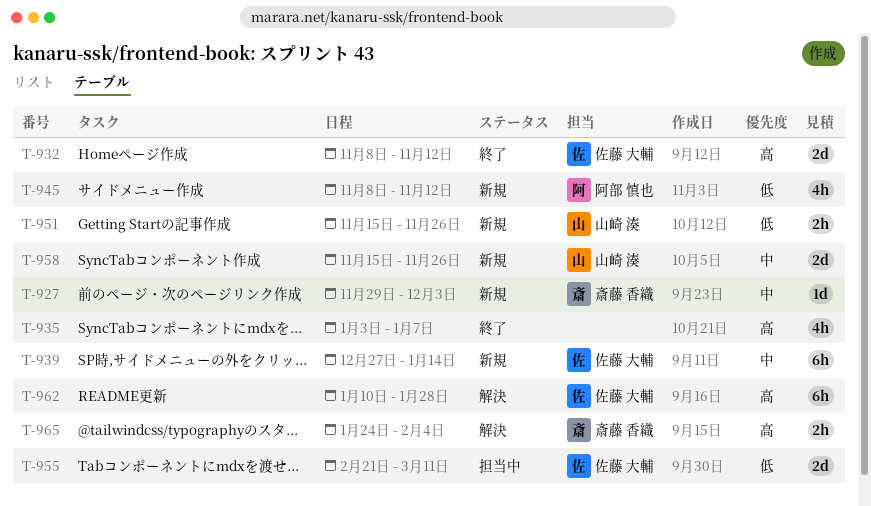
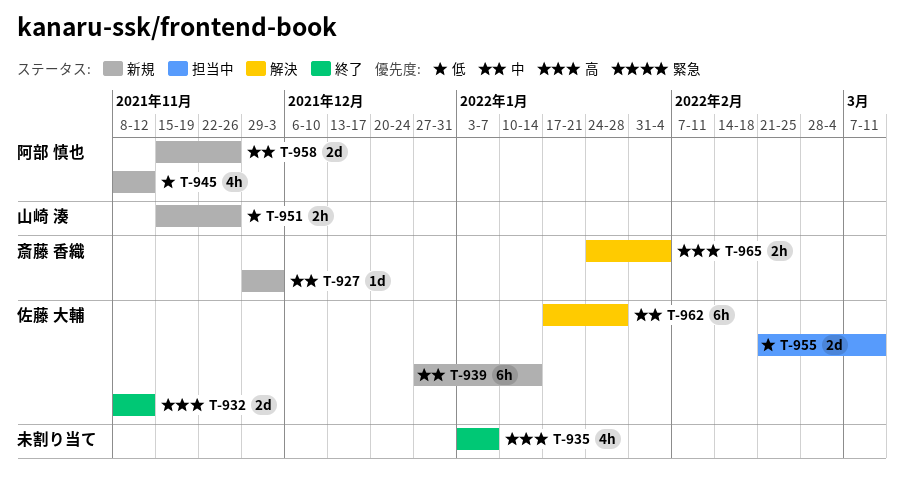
T-958, owner: 山崎 湊 -> 阿部 慎也
T-962, priority: 高 -> 中
T-962, start: Jan 10 -> Jan 17

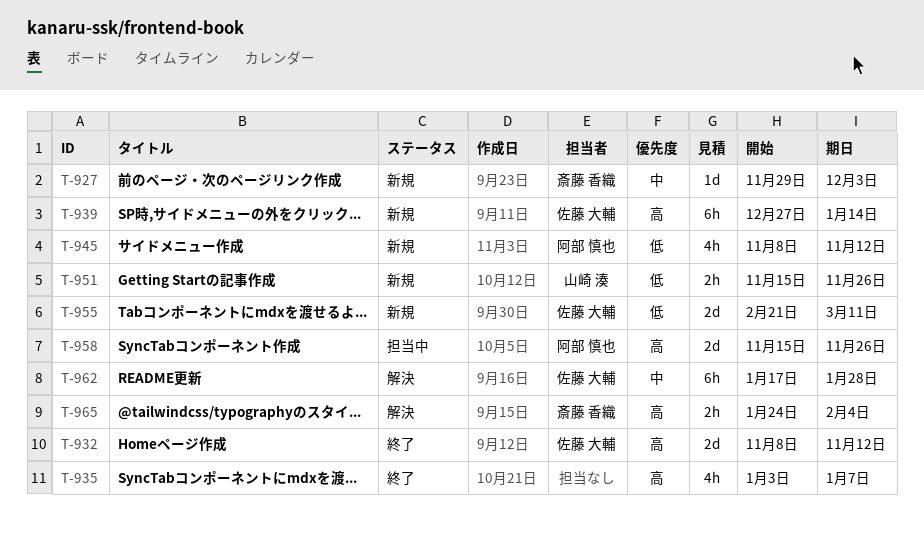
T-939, priority: 中 -> 高
T-955, status: 担当中 -> 新規
T-958, status: 新規 -> 担当中
T-958, priority: 中 -> 高

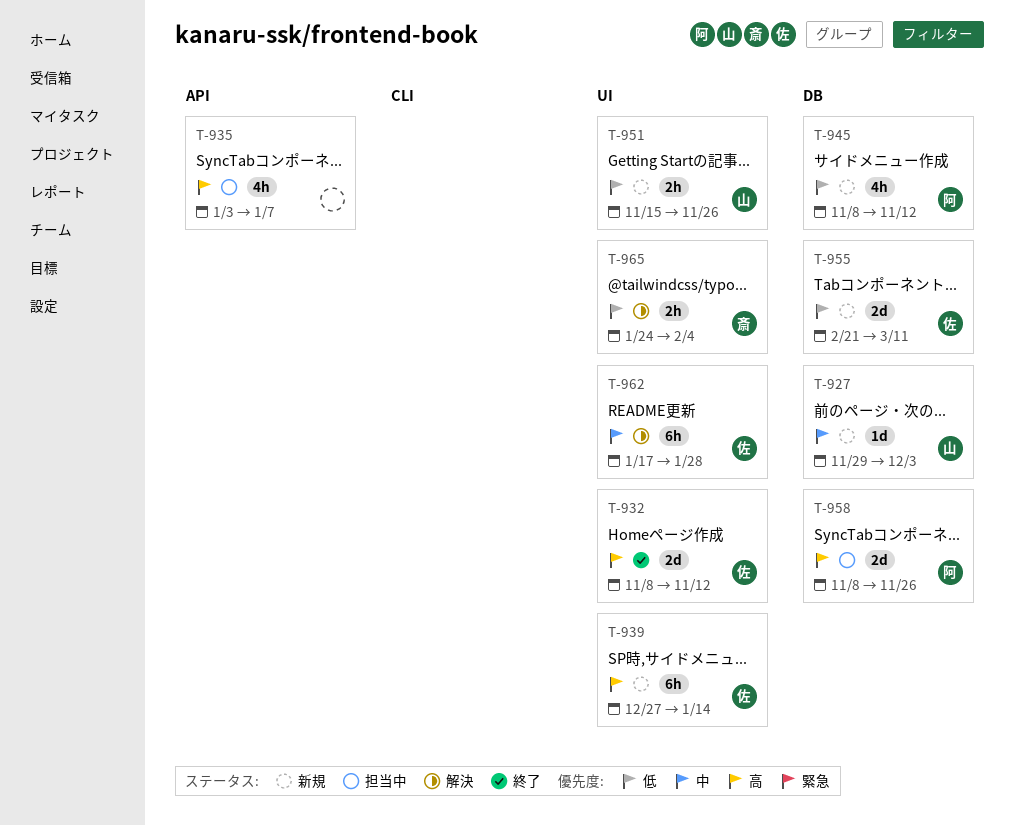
T-927, owner: 斎藤 香織 -> 山崎 湊
T-935, status: 終了 -> 担当中
T-958, start: Nov 15 -> Nov 8
T-965, priority: 高 -> 低

